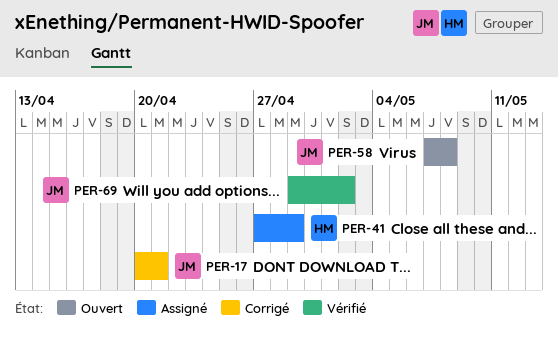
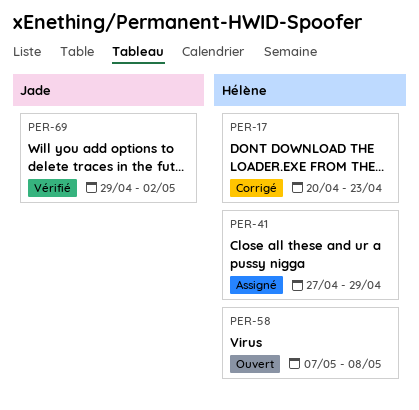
PER-17, owner: Jade -> Hélène
PER-17, due: Apr 21 -> Apr 23
PER-58, owner: Jade -> Hélène

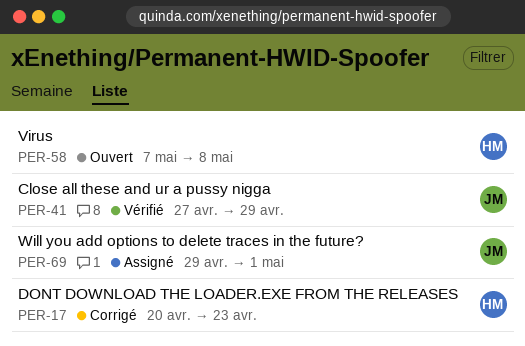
PER-41, status: Assigné -> Vérifié
PER-41, owner: Hélène -> Jade
PER-69, status: Vérifié -> Assigné
PER-69, due: May 2 -> May 1

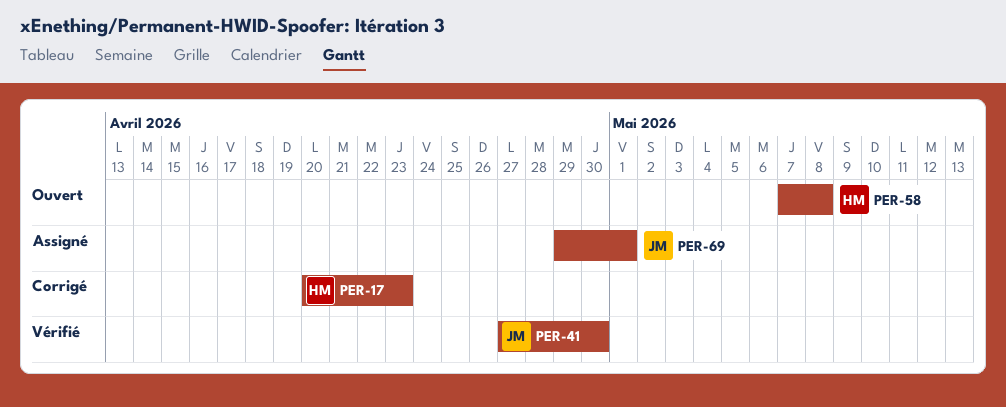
PER-41, due: Apr 29 -> Apr 30

